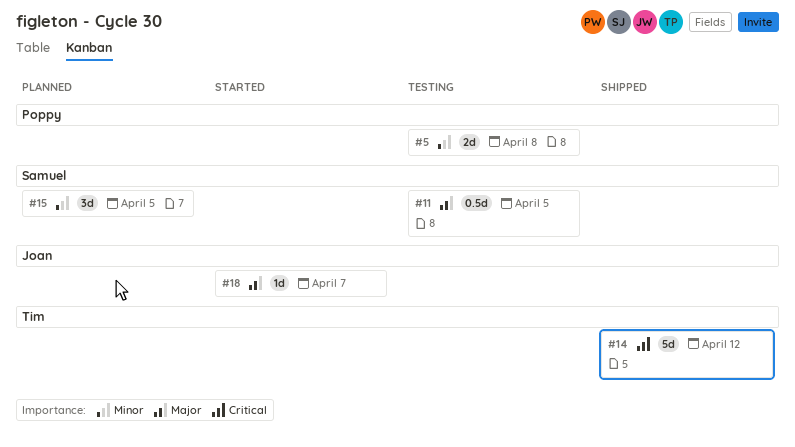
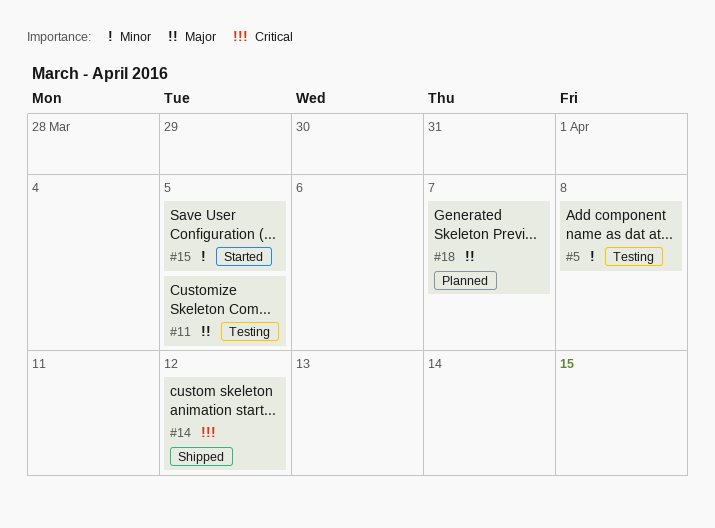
#15, status: Planned -> Started
#18, status: Started -> Planned

